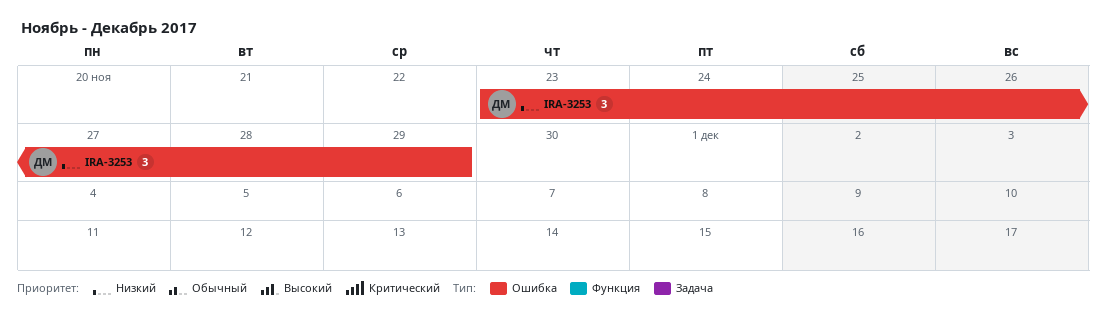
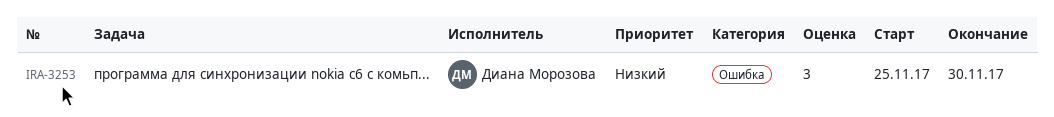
IRA-3253, start: Nov 23 -> Nov 25
IRA-3253, due: Nov 29 -> Nov 30

